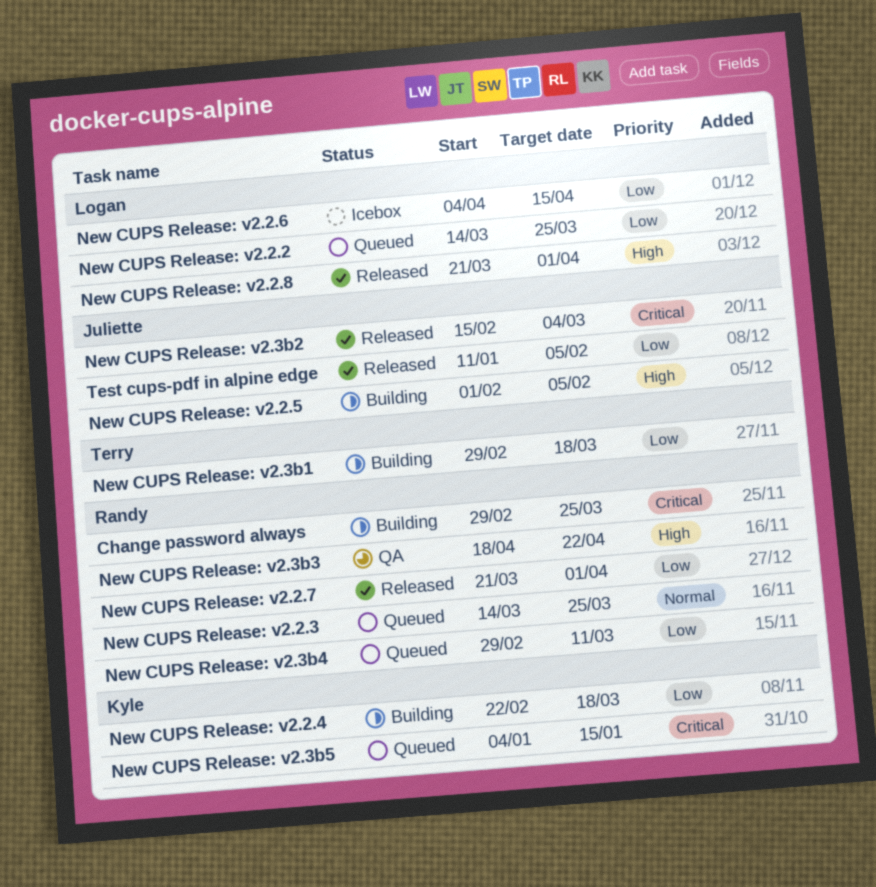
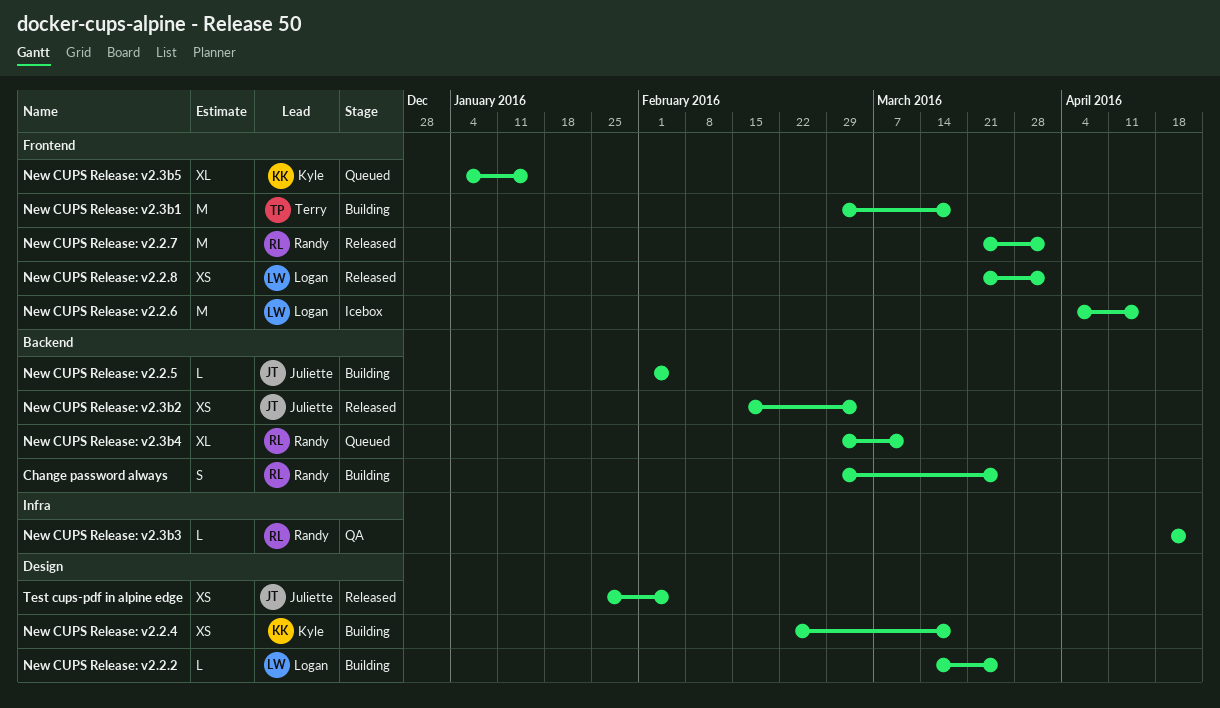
New CUPS Release: v2.2.2, status: Queued -> Building
New CUPS Release: v2.2.3: present -> none
Test cups-pdf in alpine edge, start: Jan 11 -> Jan 25

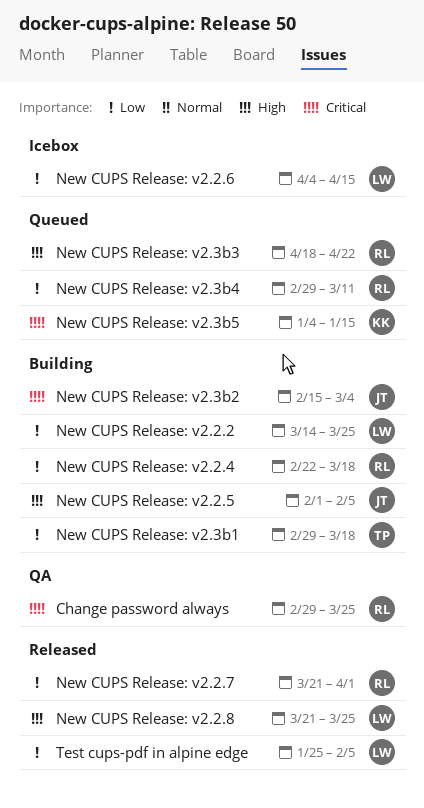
Change password always, status: Building -> QA
New CUPS Release: v2.2.4, owner: Kyle -> Randy
New CUPS Release: v2.2.8, due: Apr 1 -> Mar 25
New CUPS Release: v2.3b2, status: Released -> Building
New CUPS Release: v2.3b3, status: QA -> Queued
Test cups-pdf in alpine edge, owner: Juliette -> Logan

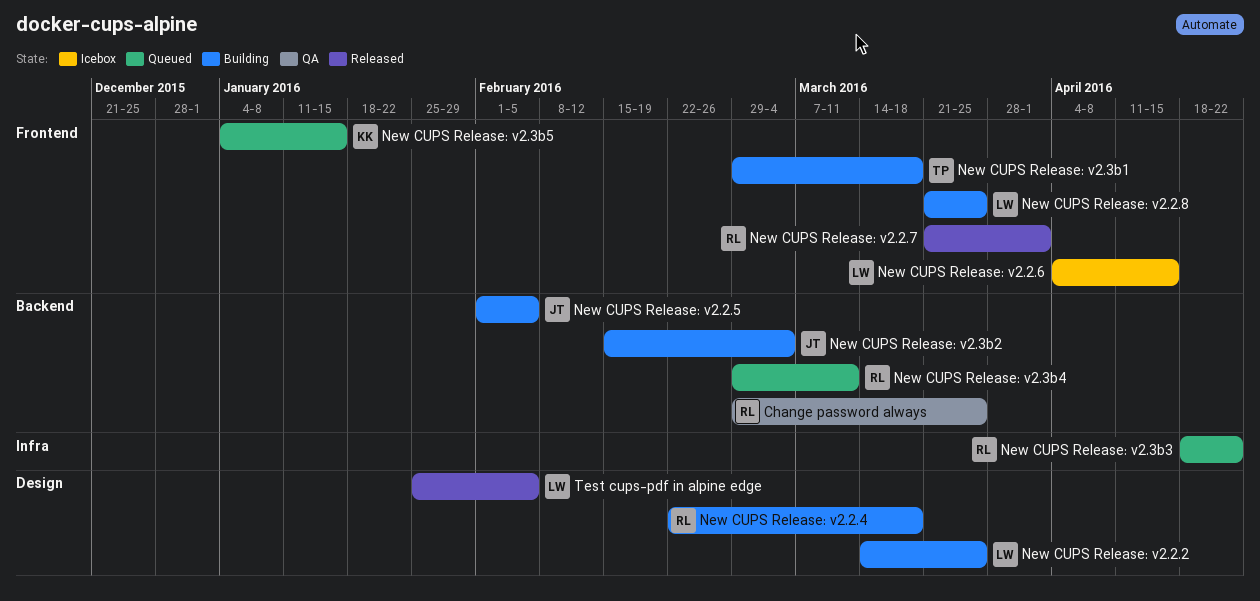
New CUPS Release: v2.2.8, status: Released -> Building

